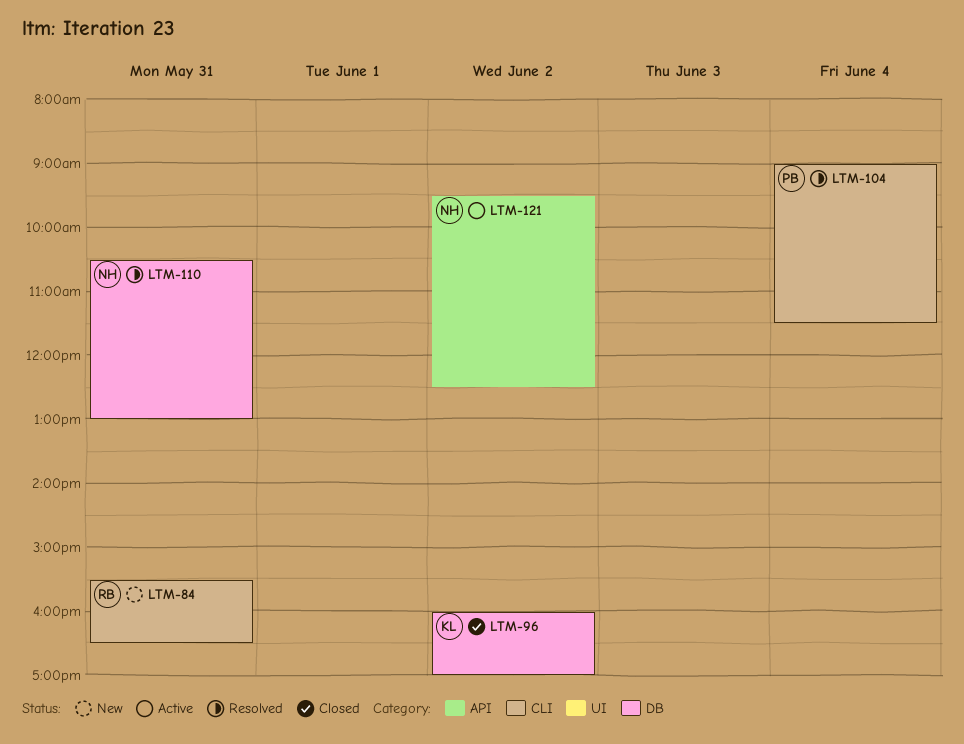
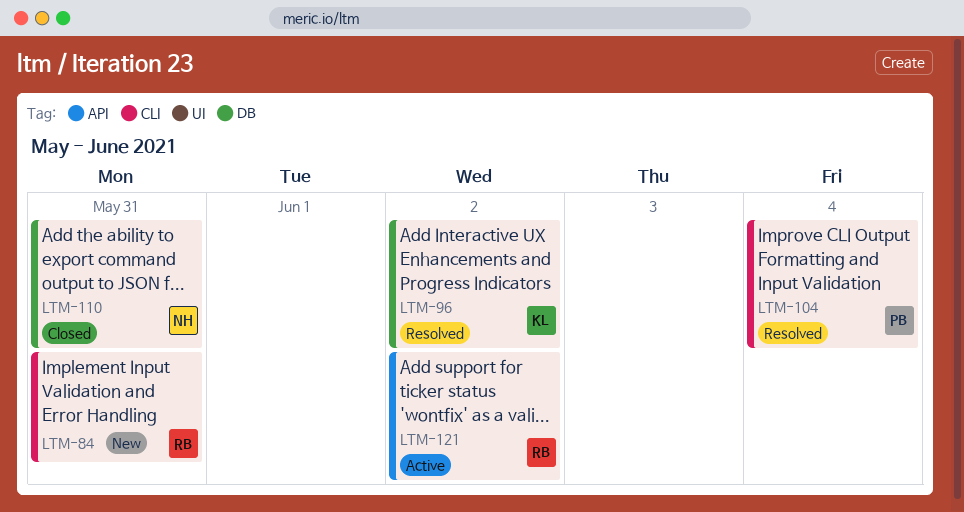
LTM-96, status: Closed -> Resolved
LTM-110, status: Resolved -> Closed
LTM-121, owner: NH -> RB

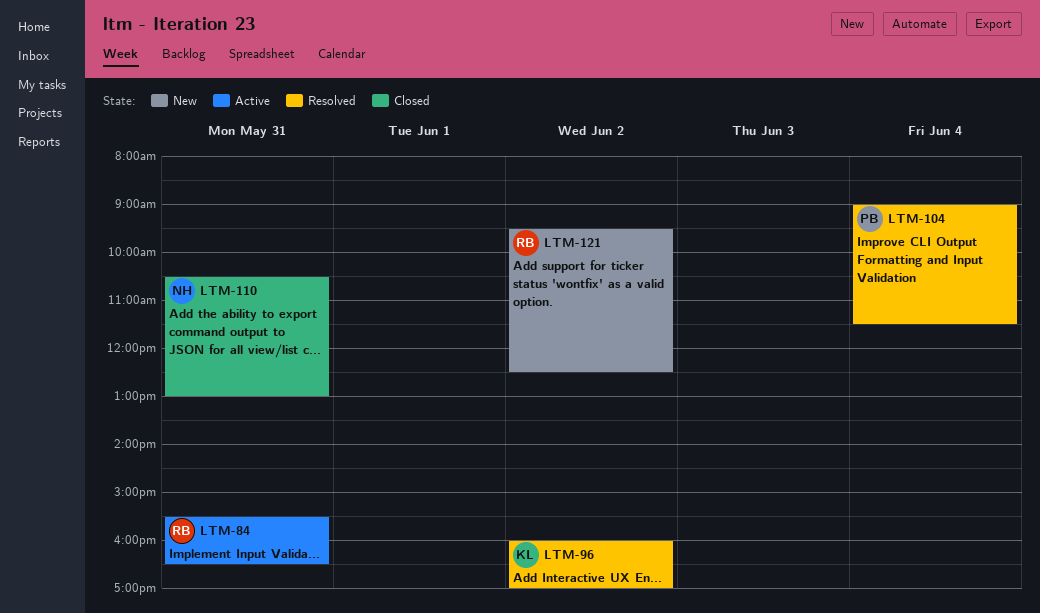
LTM-84, status: New -> Active
LTM-121, status: Active -> New

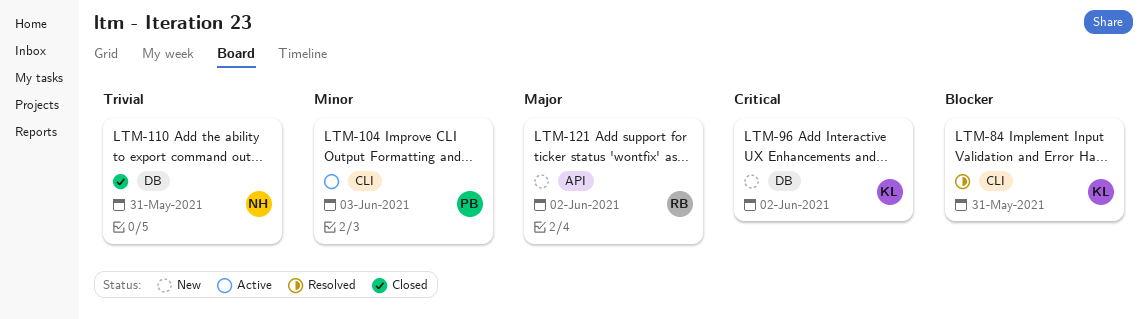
LTM-84, status: Active -> Resolved
LTM-84, owner: RB -> KL
LTM-96, status: Resolved -> New
LTM-104, status: Resolved -> Active
LTM-104, day: Jun 4 -> Jun 3

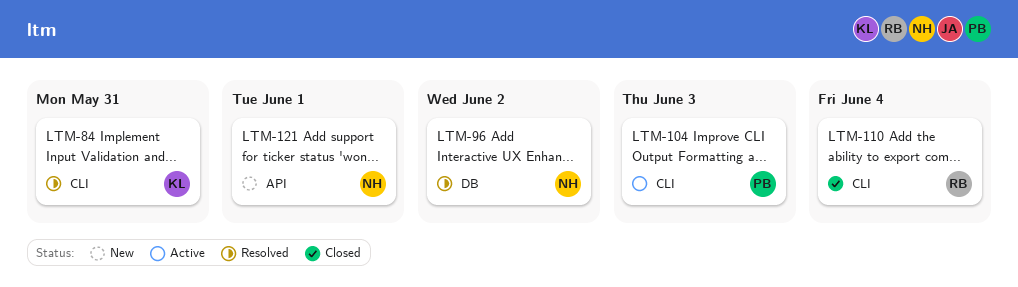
LTM-96, status: New -> Resolved
LTM-96, owner: KL -> NH
LTM-110, owner: NH -> RB
LTM-110, label: DB -> CLI
LTM-110, day: May 31 -> Jun 4
LTM-121, owner: RB -> NH
LTM-121, day: Jun 2 -> Jun 1

